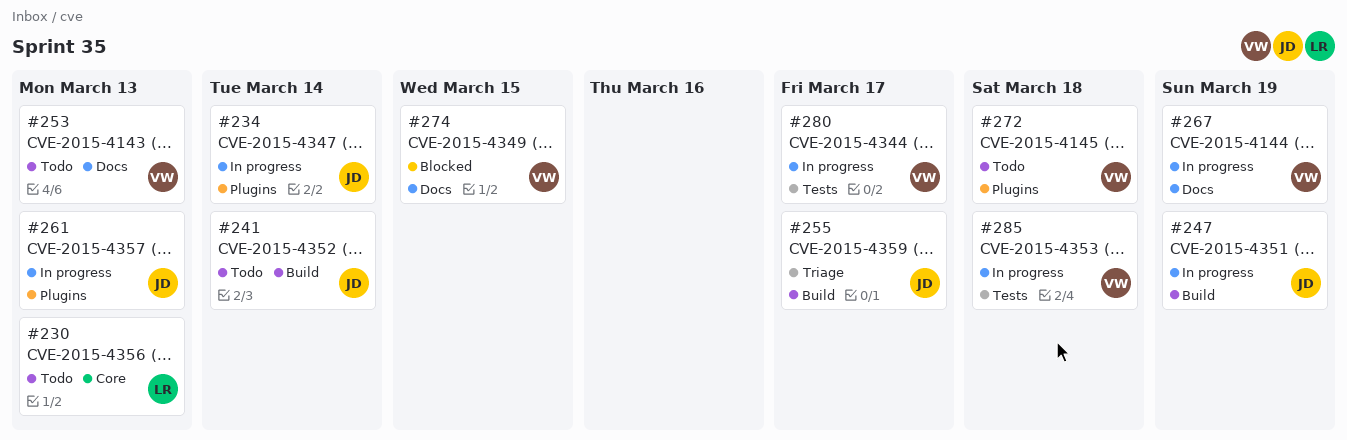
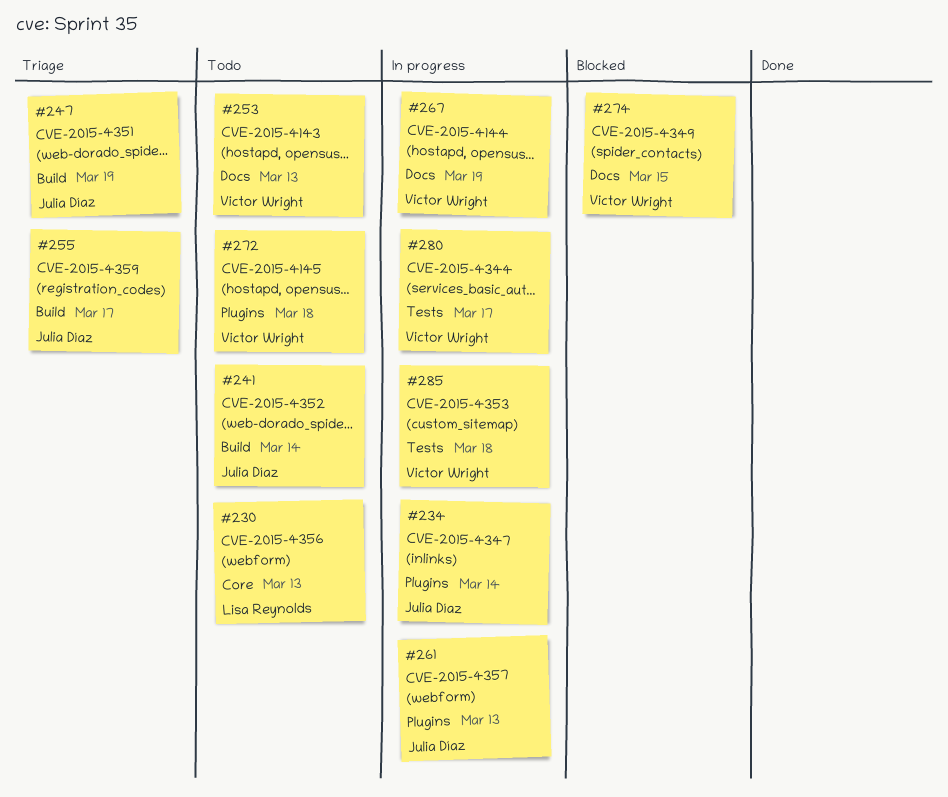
#247, status: In progress -> Triage

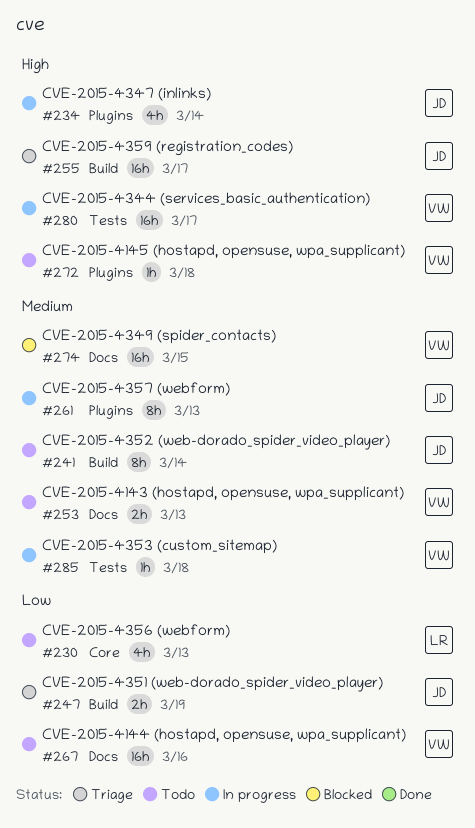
#267, status: In progress -> Todo
#267, due: Mar 19 -> Mar 16

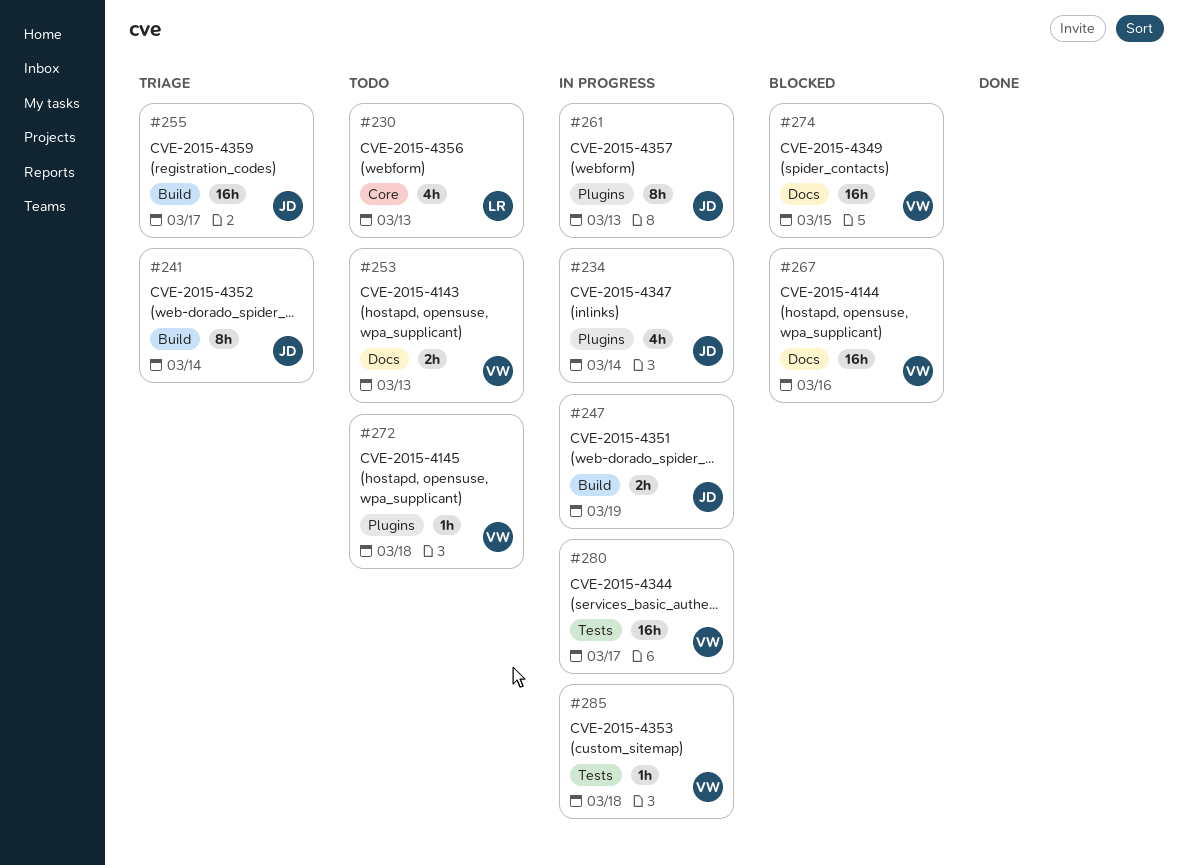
#241, status: Todo -> Triage
#247, status: Triage -> In progress
#267, status: Todo -> Blocked

